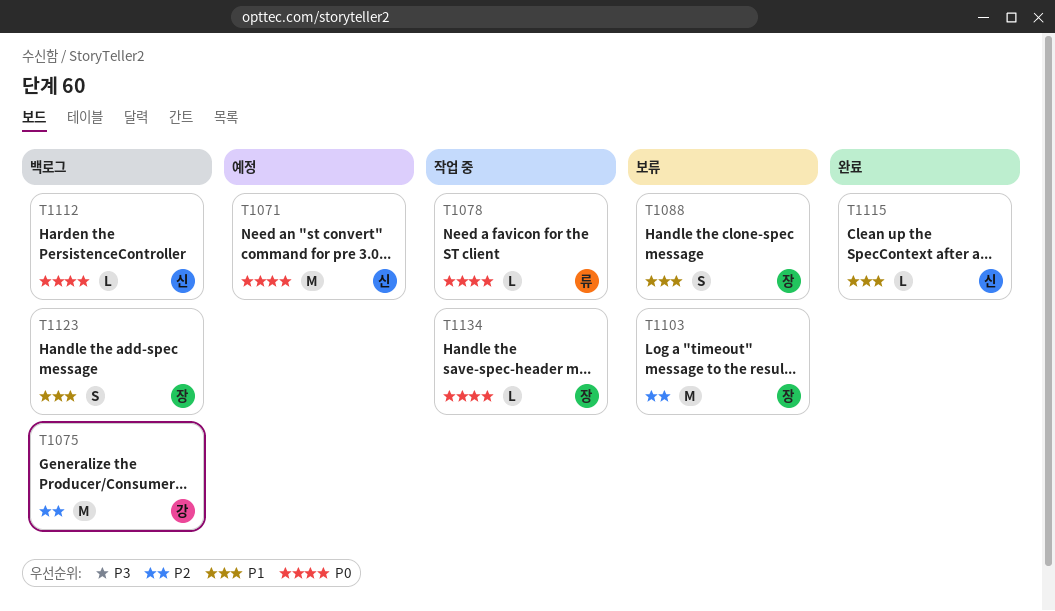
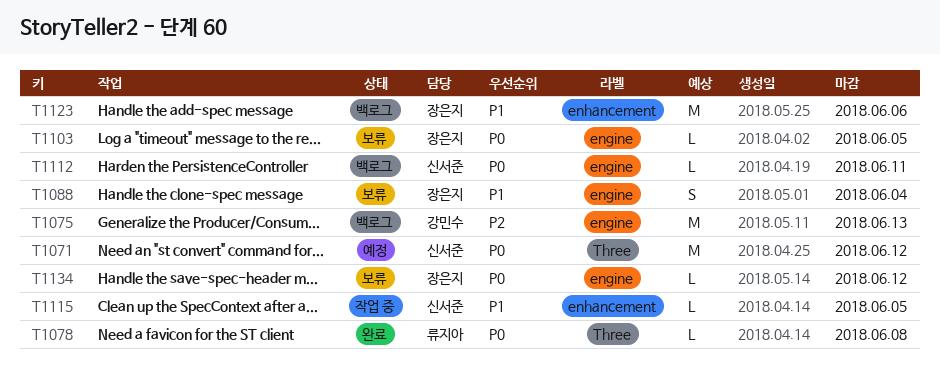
T1078, status: 작업 중 -> 완료
T1103, priority: P2 -> P0
T1103, estimate: M -> L
T1115, status: 완료 -> 작업 중
T1123, estimate: S -> M
T1134, status: 작업 중 -> 보류

